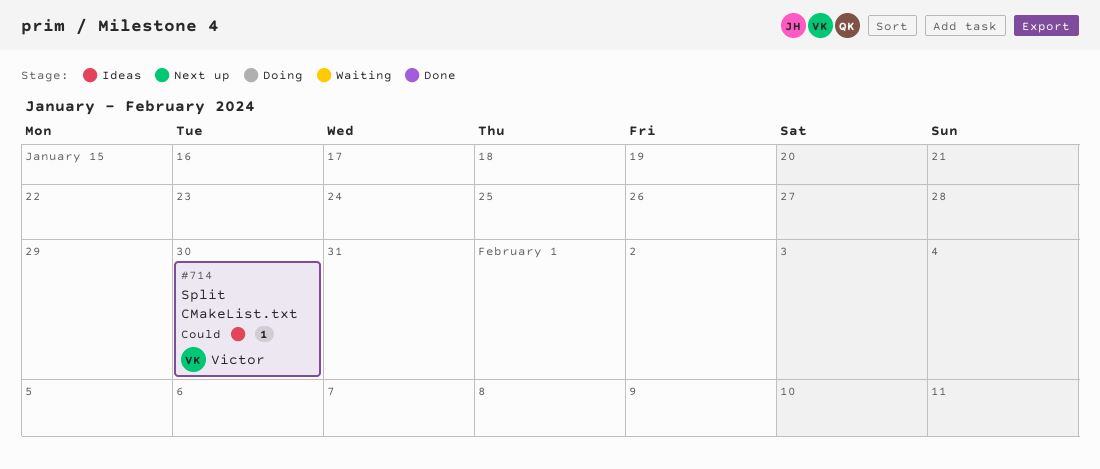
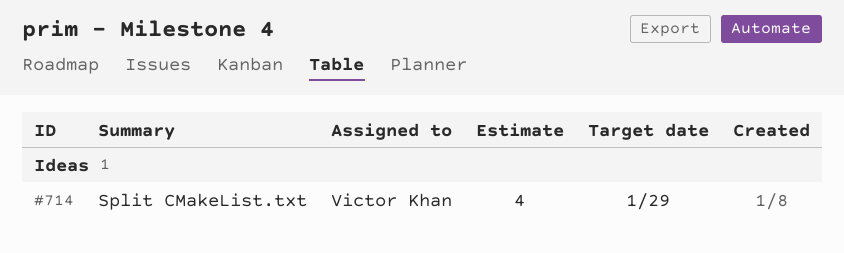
#714, estimate: 1 -> 4
#714, due: Jan 30 -> Jan 29

